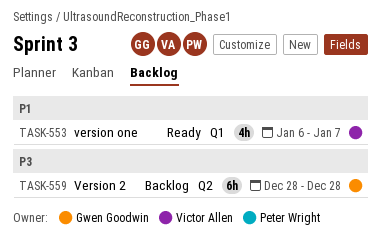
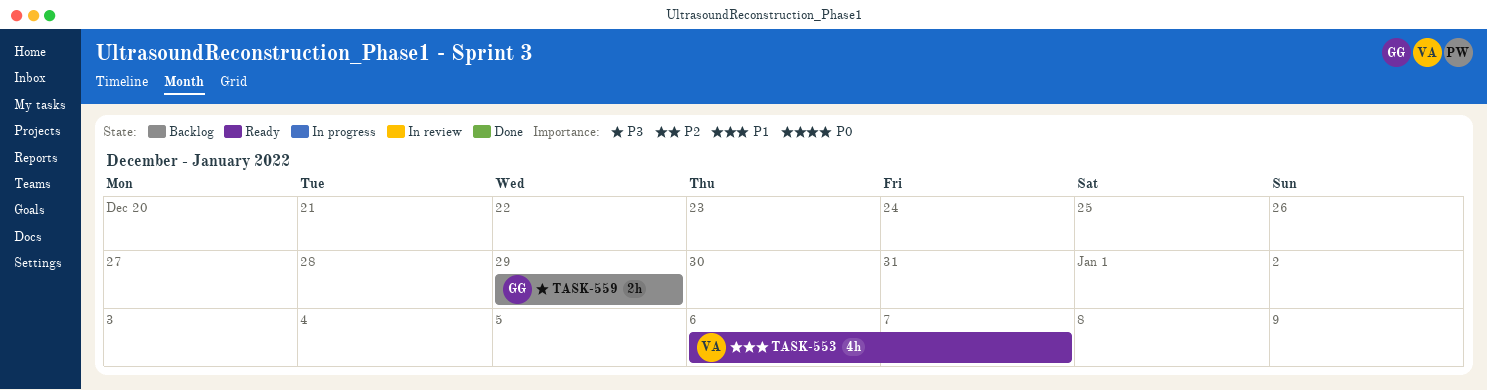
TASK-559, estimate: 6h -> 2h
TASK-559, start: Dec 28 -> Dec 29
TASK-559, due: Dec 28 -> Dec 29

